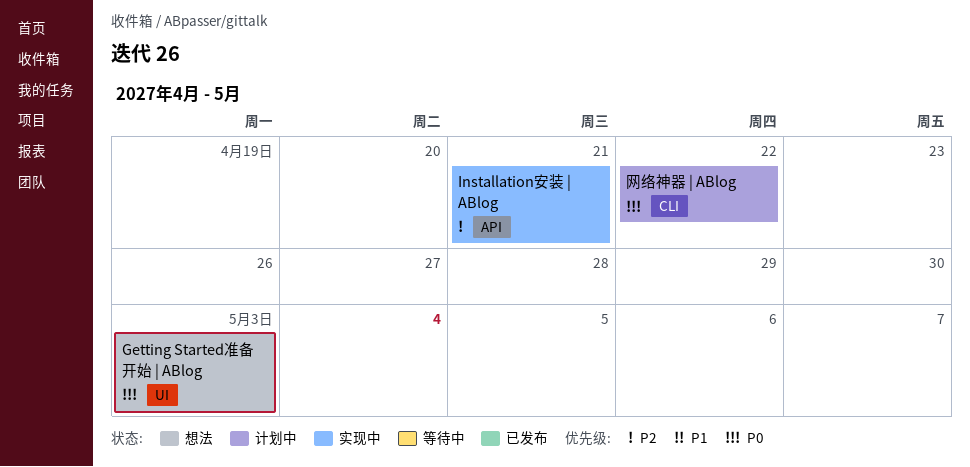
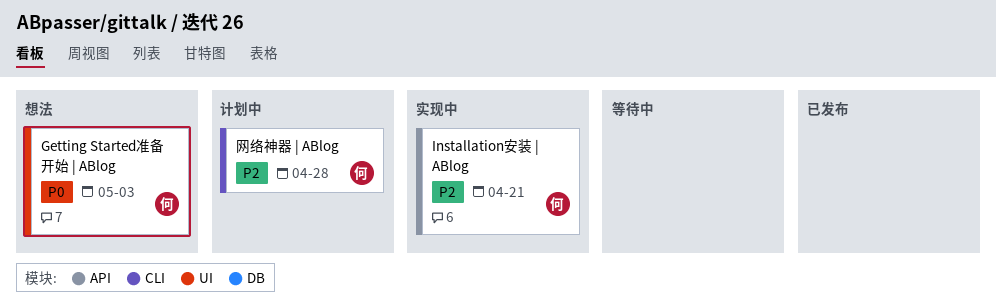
网络神器 | ABlog, priority: P0 -> P2
网络神器 | ABlog, due: Apr 22 -> Apr 28

